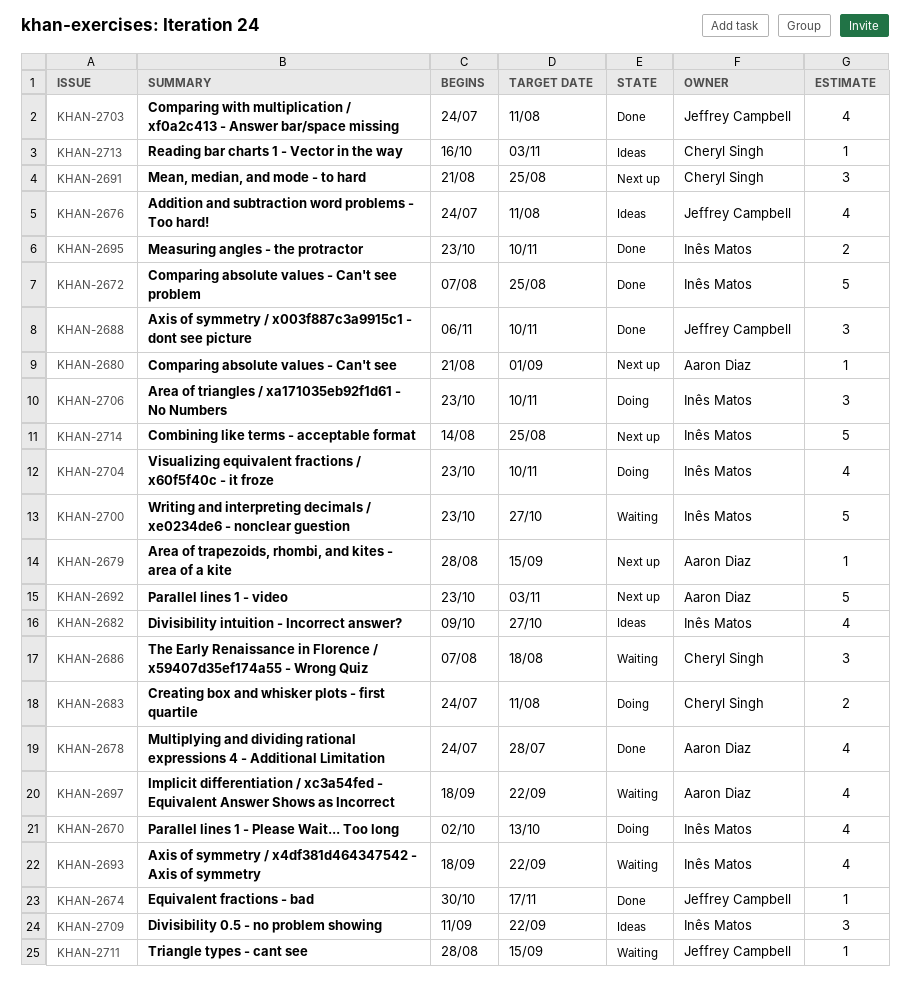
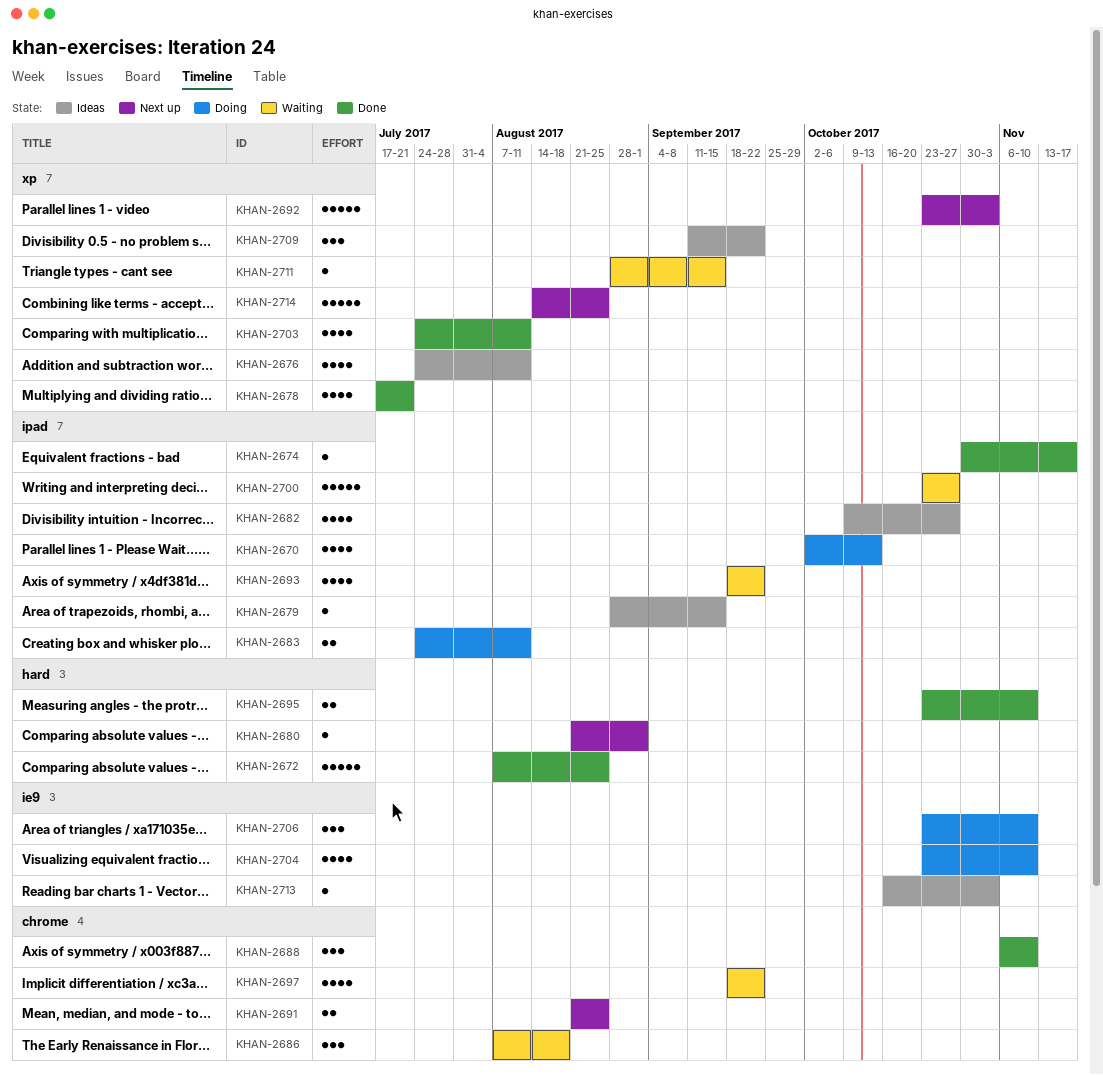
KHAN-2678, start: Jul 24 -> Jul 17
KHAN-2678, due: Jul 28 -> Jul 21
KHAN-2679, status: Next up -> Ideas
KHAN-2691, estimate: 3 -> 2

